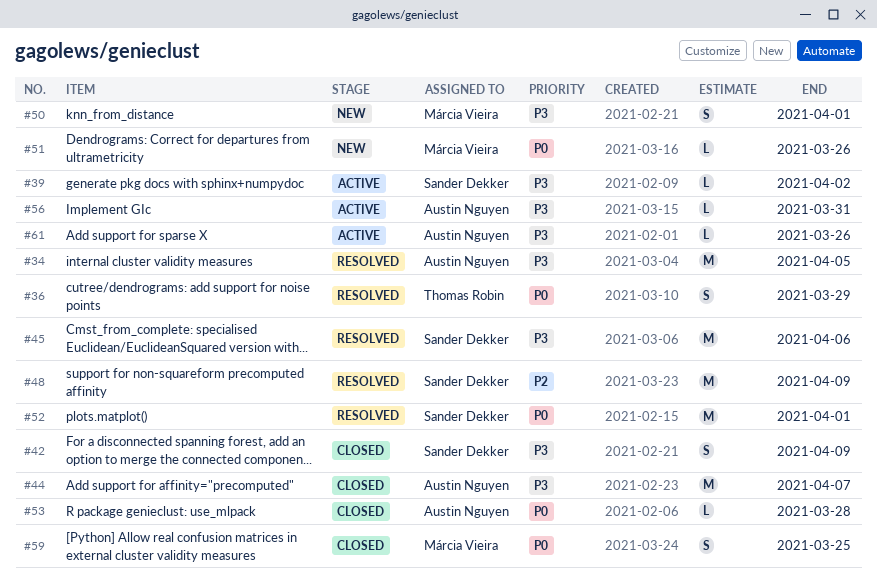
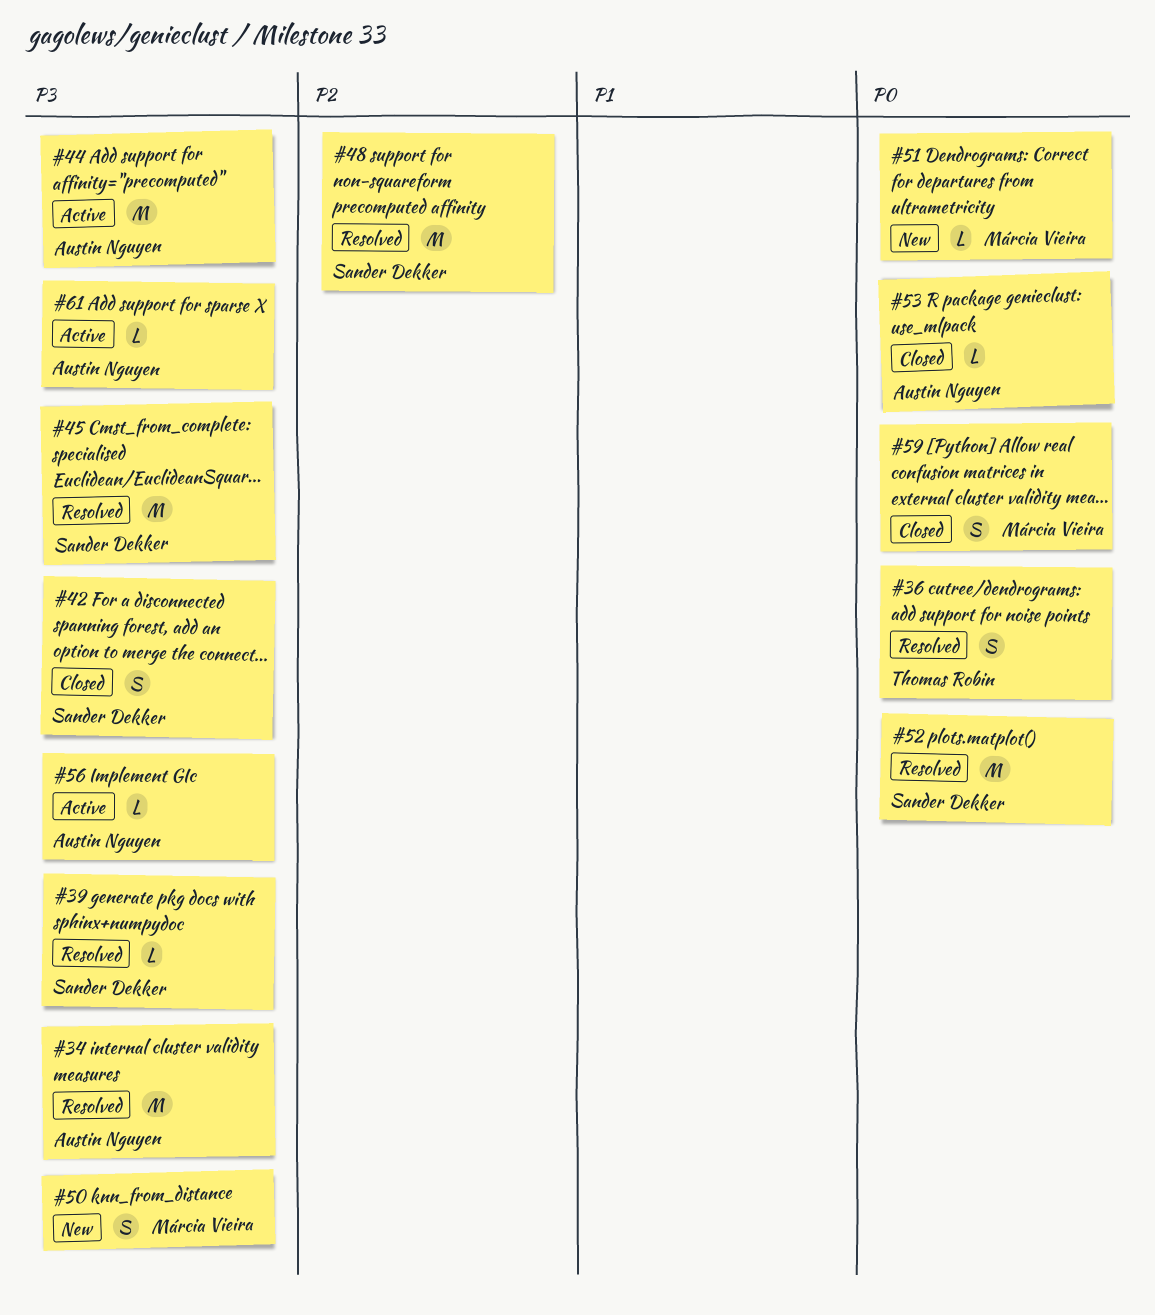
#39, status: Active -> Resolved
#44, status: Closed -> Active

